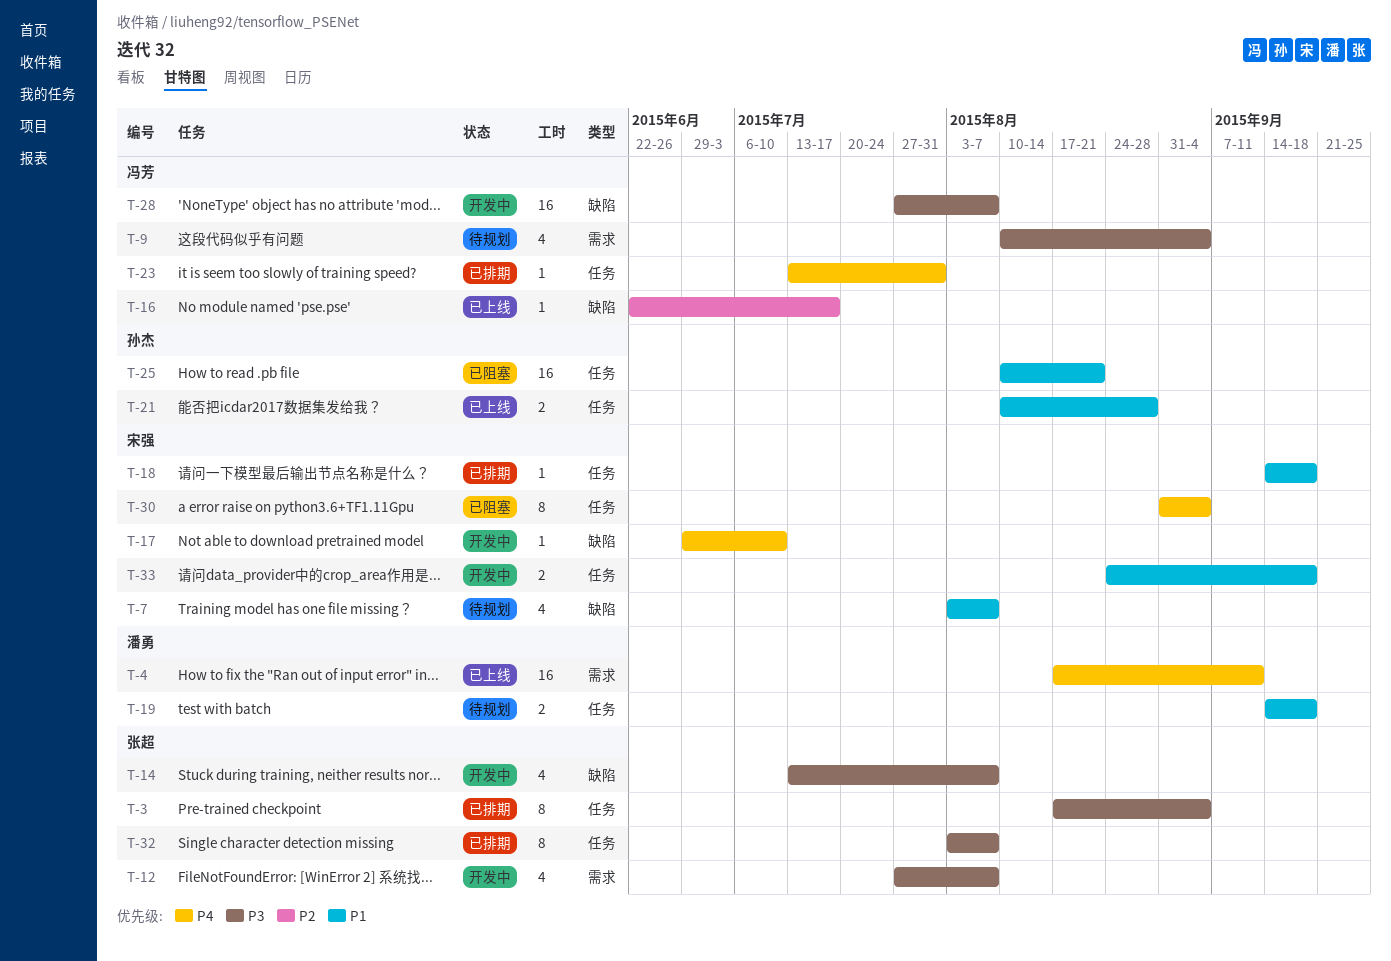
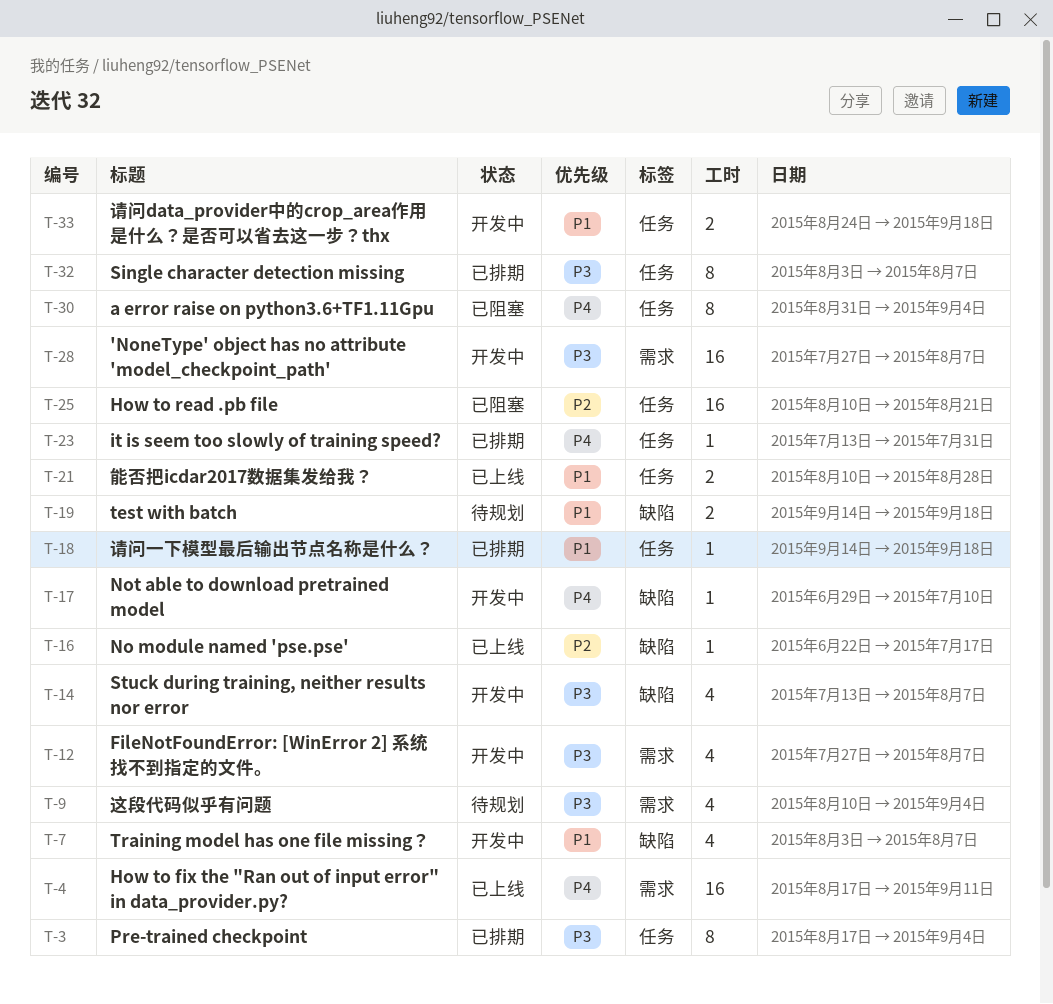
T-7, status: 待规划 -> 开发中
T-19, label: 任务 -> 缺陷
T-25, priority: P1 -> P2
T-28, label: 缺陷 -> 需求

